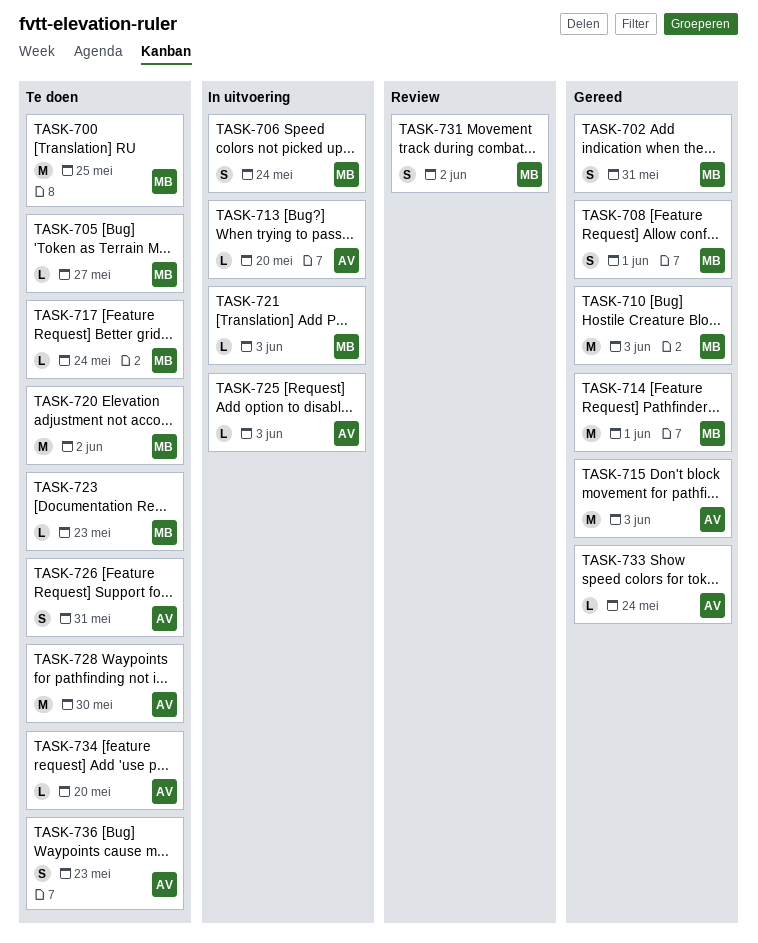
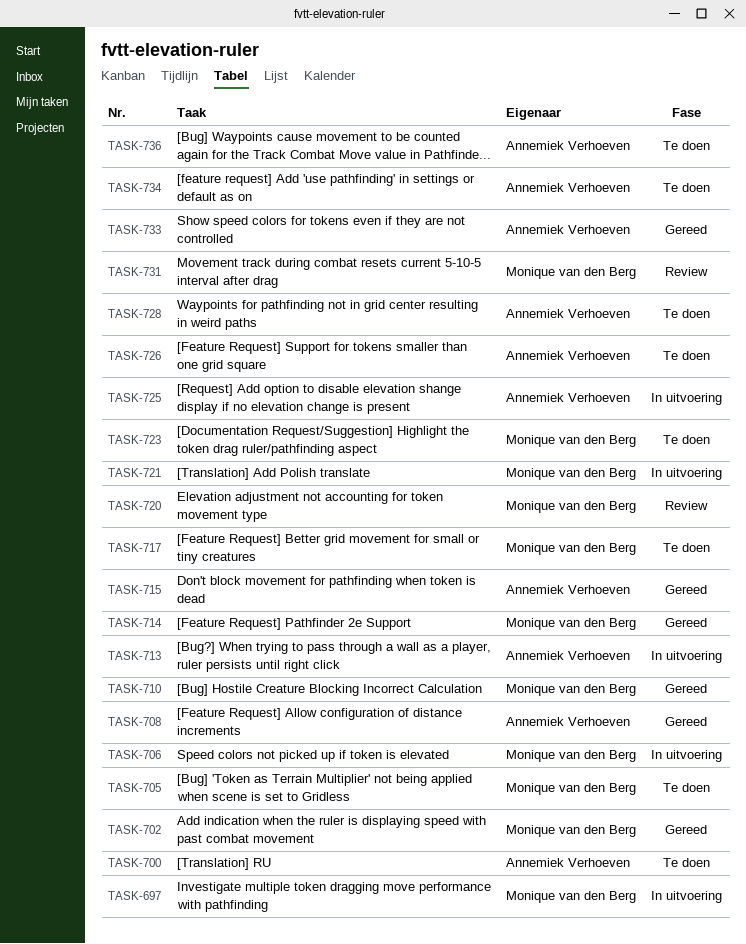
TASK-697: none -> present
TASK-700, owner: Monique van den Berg -> Annemiek Verhoeven
TASK-708, owner: Monique van den Berg -> Annemiek Verhoeven
TASK-720, status: Te doen -> Review

